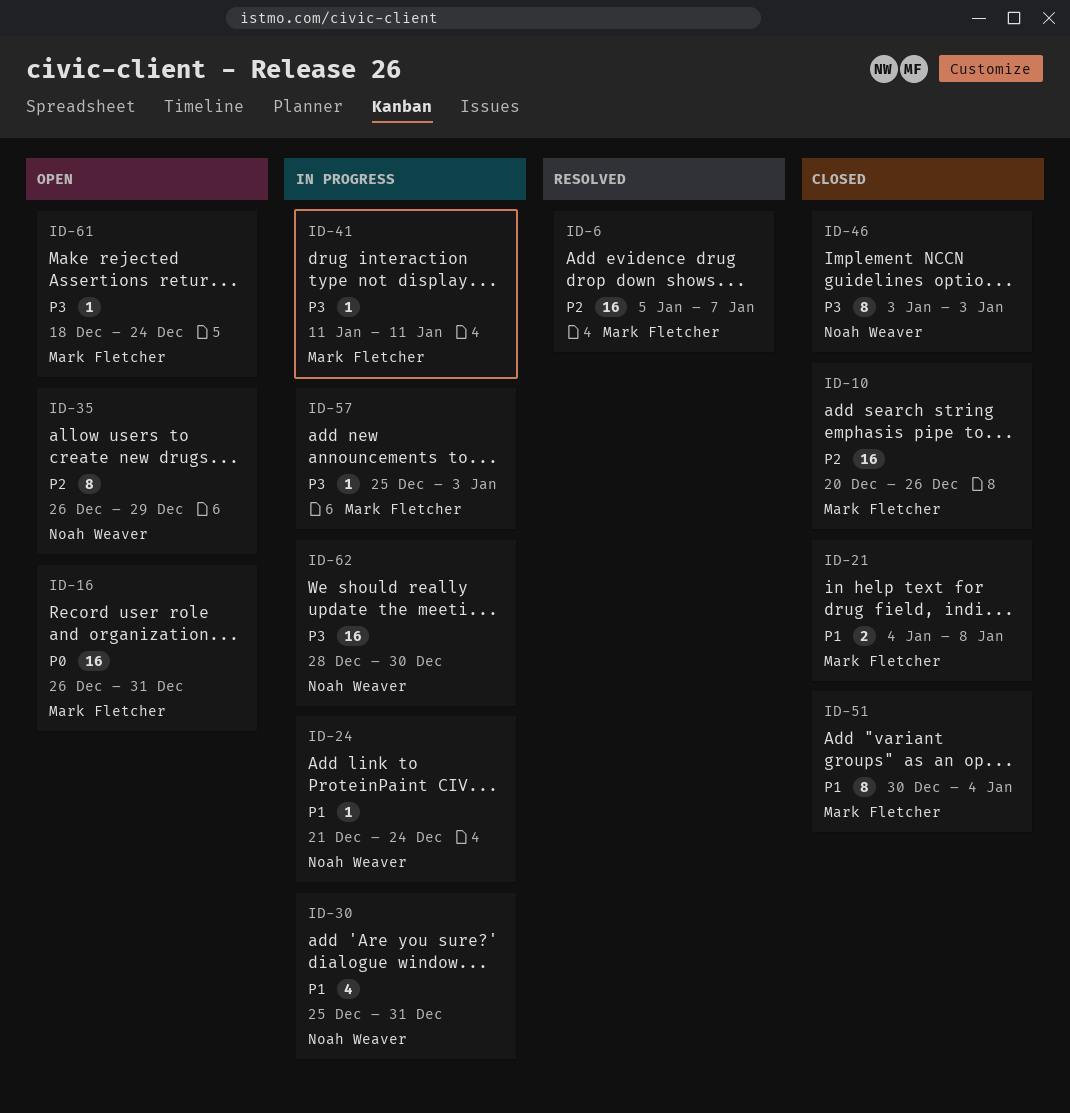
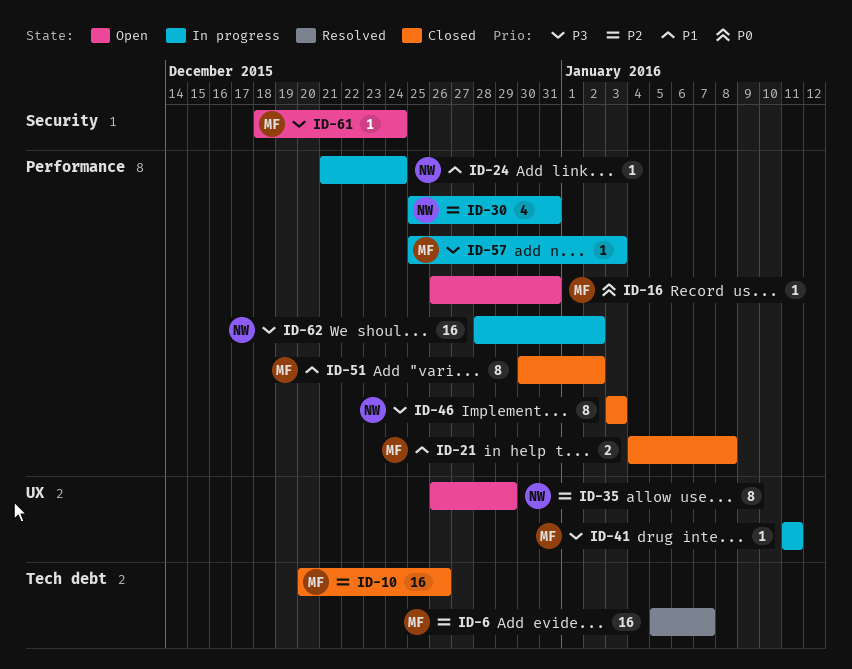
ID-16, estimate: 16 -> 1
ID-30, priority: P1 -> P2
ID-51, due: Jan 4 -> Jan 2
ID-62, due: Dec 30 -> Jan 2

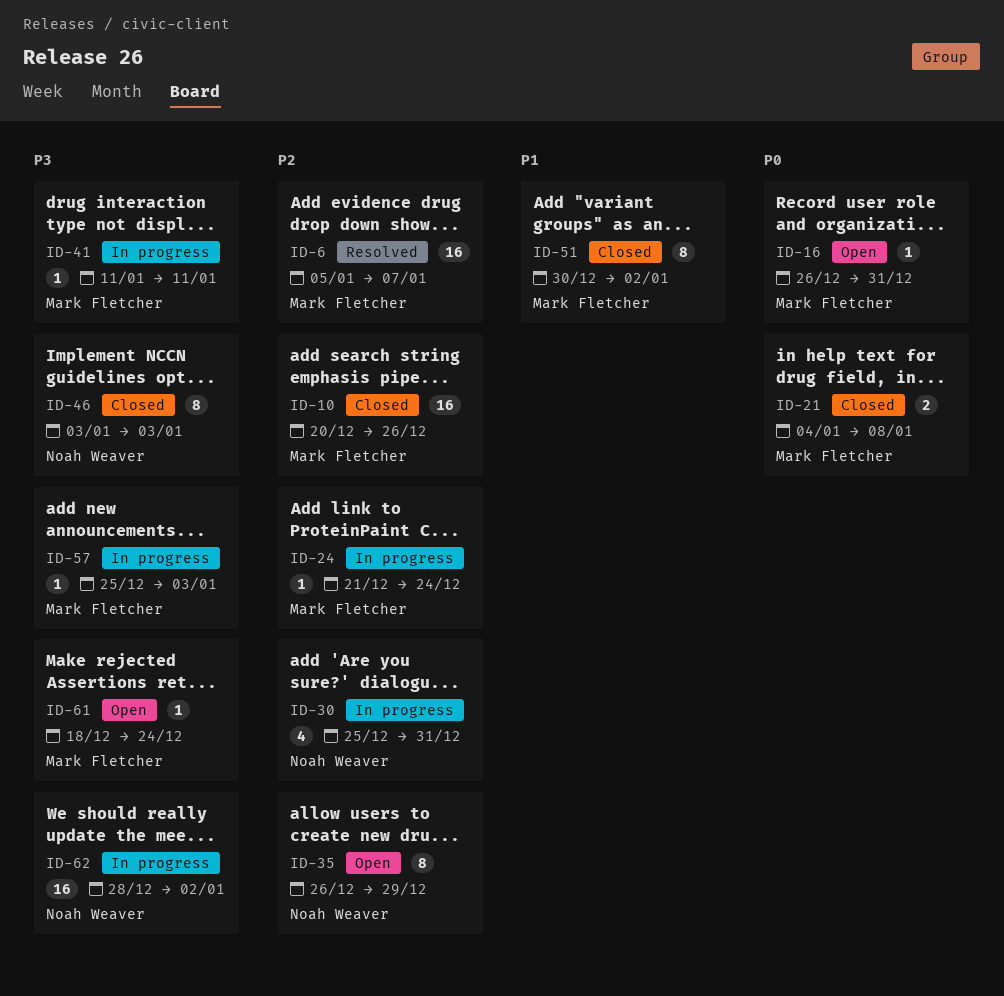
ID-21, priority: P1 -> P0
ID-24, owner: Noah Weaver -> Mark Fletcher
ID-24, priority: P1 -> P2

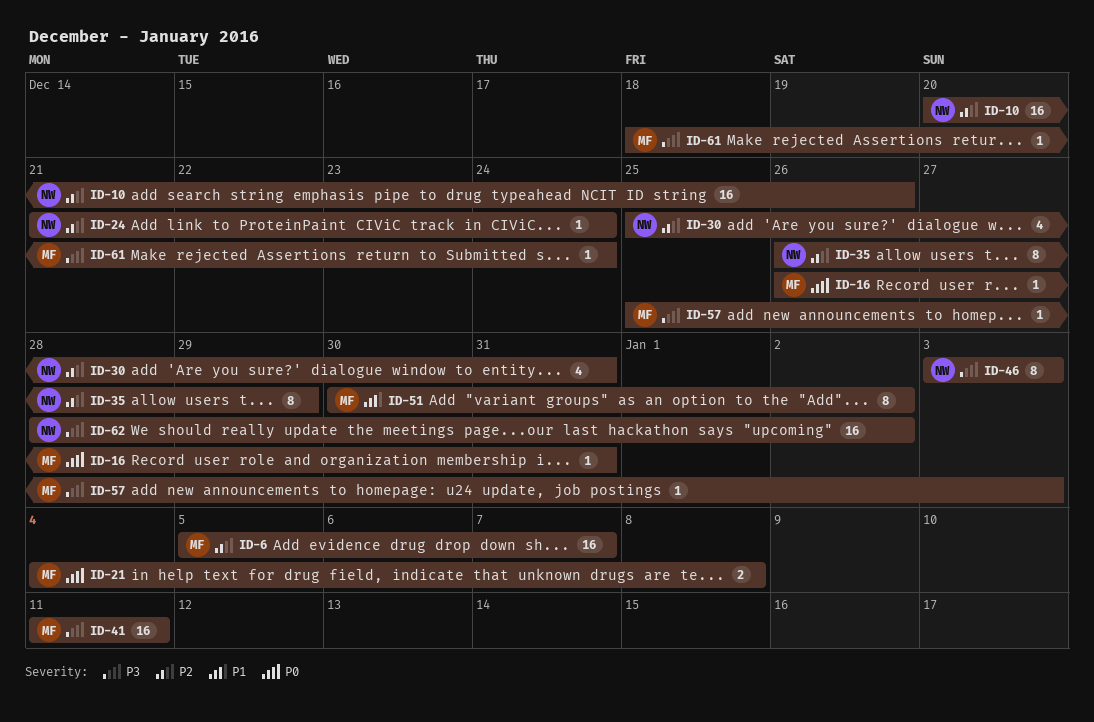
ID-10, owner: Mark Fletcher -> Noah Weaver
ID-24, owner: Mark Fletcher -> Noah Weaver
ID-41, estimate: 1 -> 16

